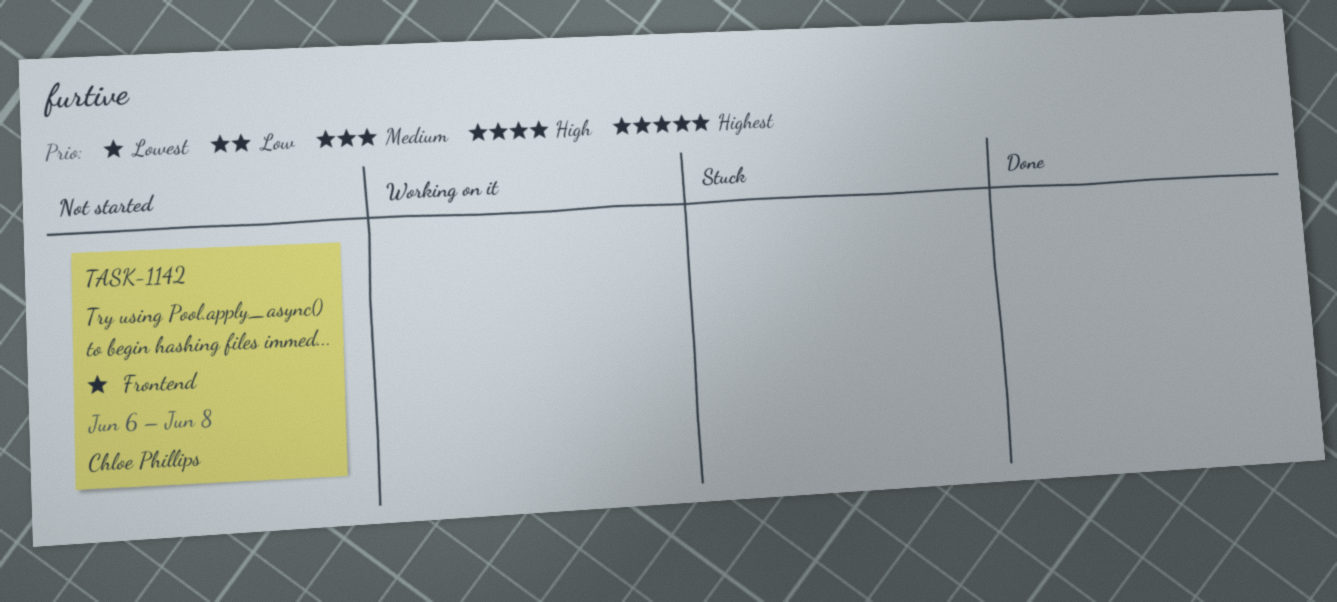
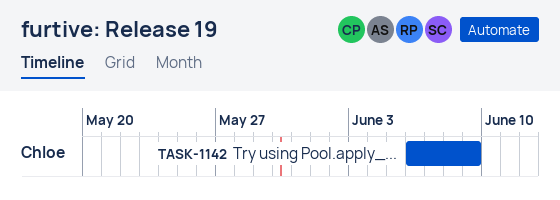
TASK-1142, due: Jun 8 -> Jun 9

